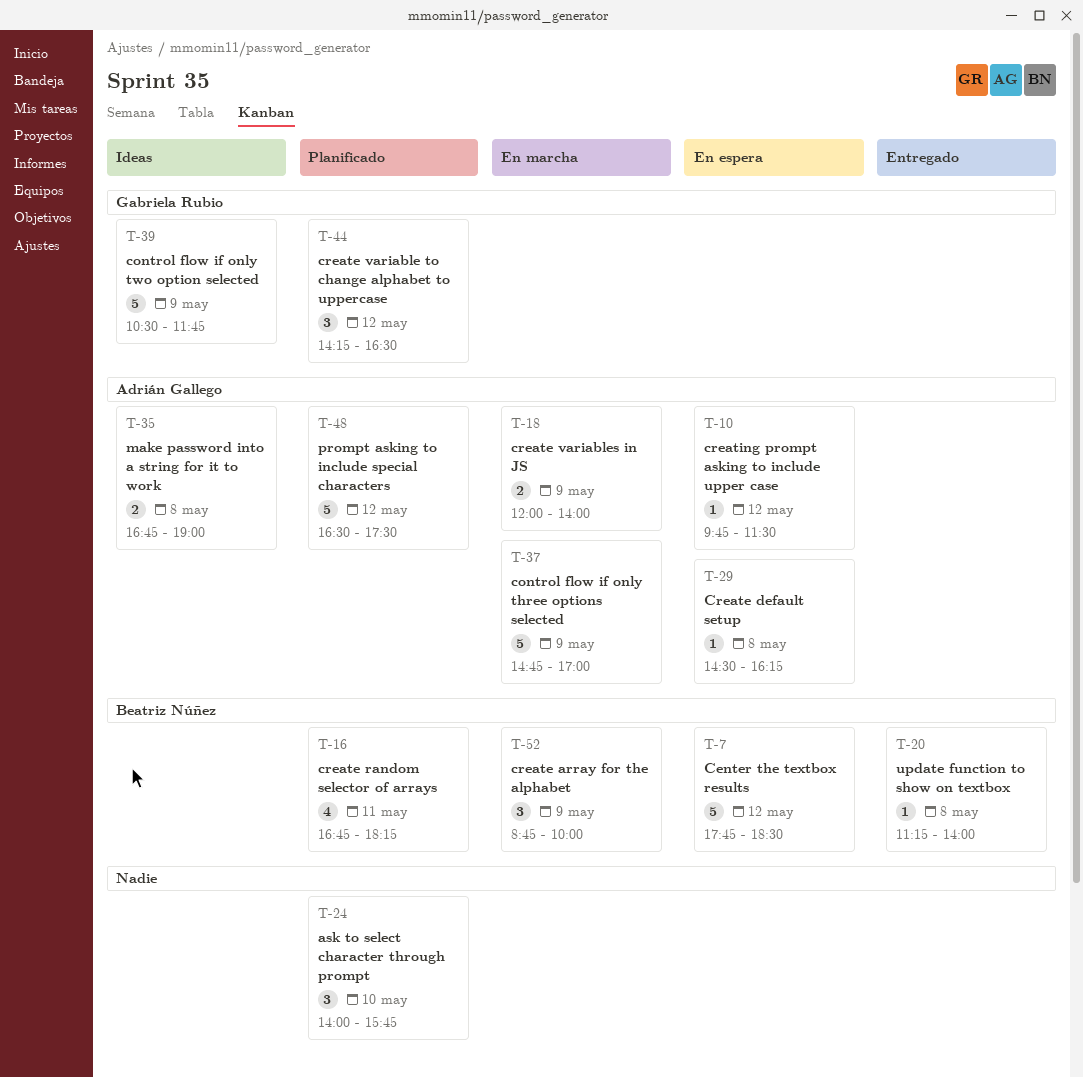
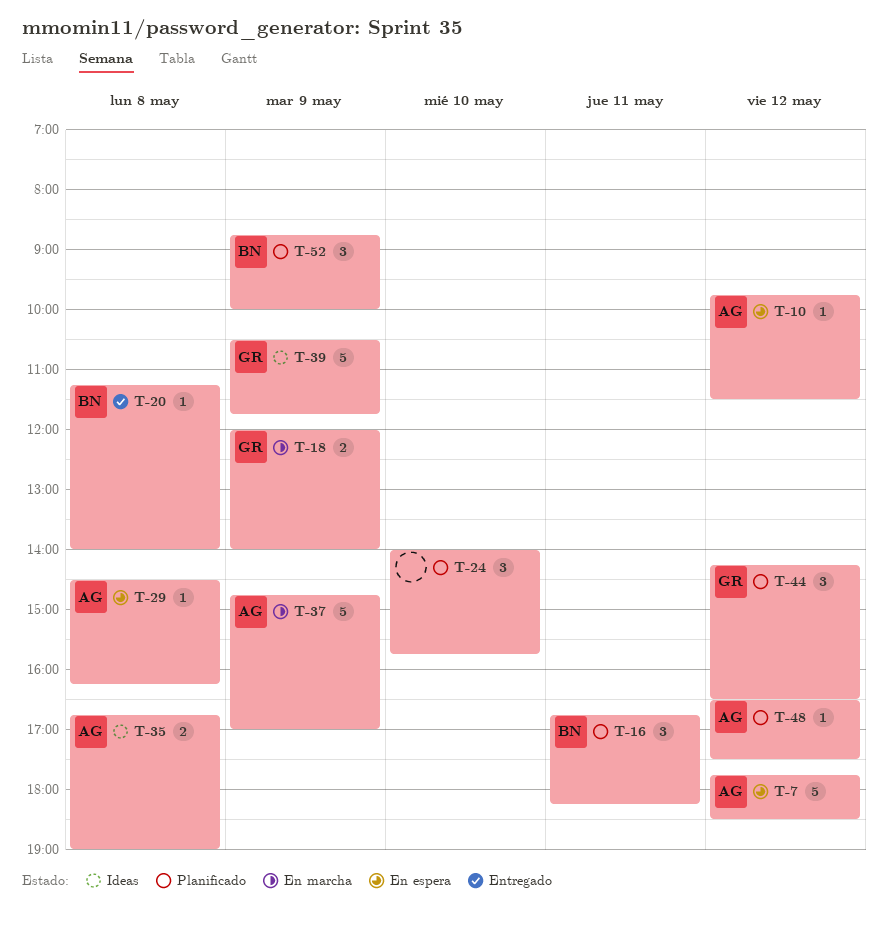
T-7, owner: Beatriz Núñez -> Adrián Gallego
T-16, estimate: 4 -> 3
T-18, owner: Adrián Gallego -> Gabriela Rubio
T-48, estimate: 5 -> 1
T-52, status: En marcha -> Planificado

